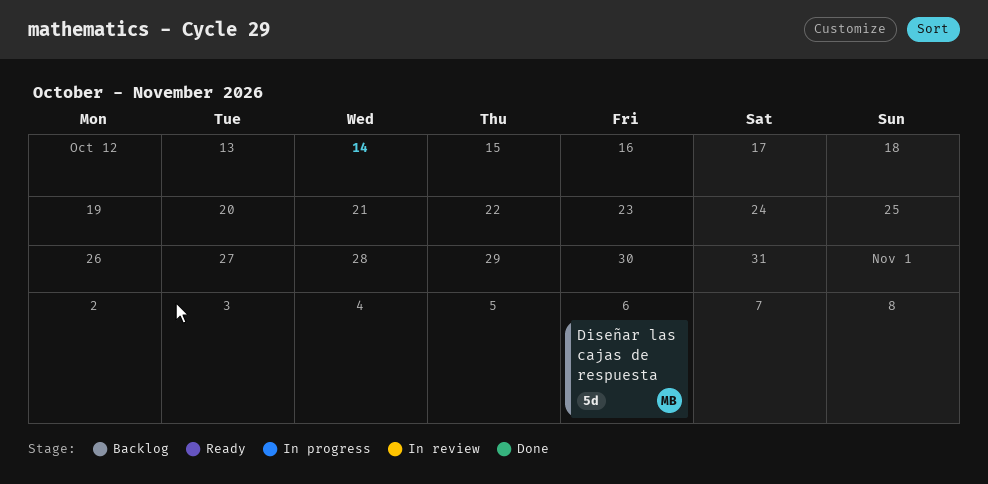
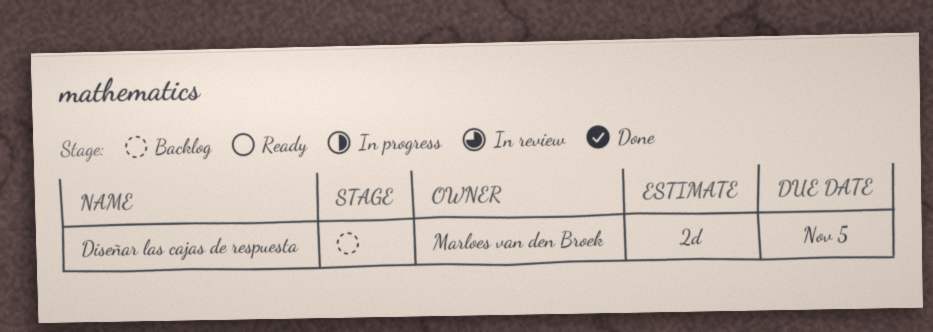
Diseñar las cajas de respuesta, estimate: 5d -> 2d
Diseñar las cajas de respuesta, due: Nov 6 -> Nov 5

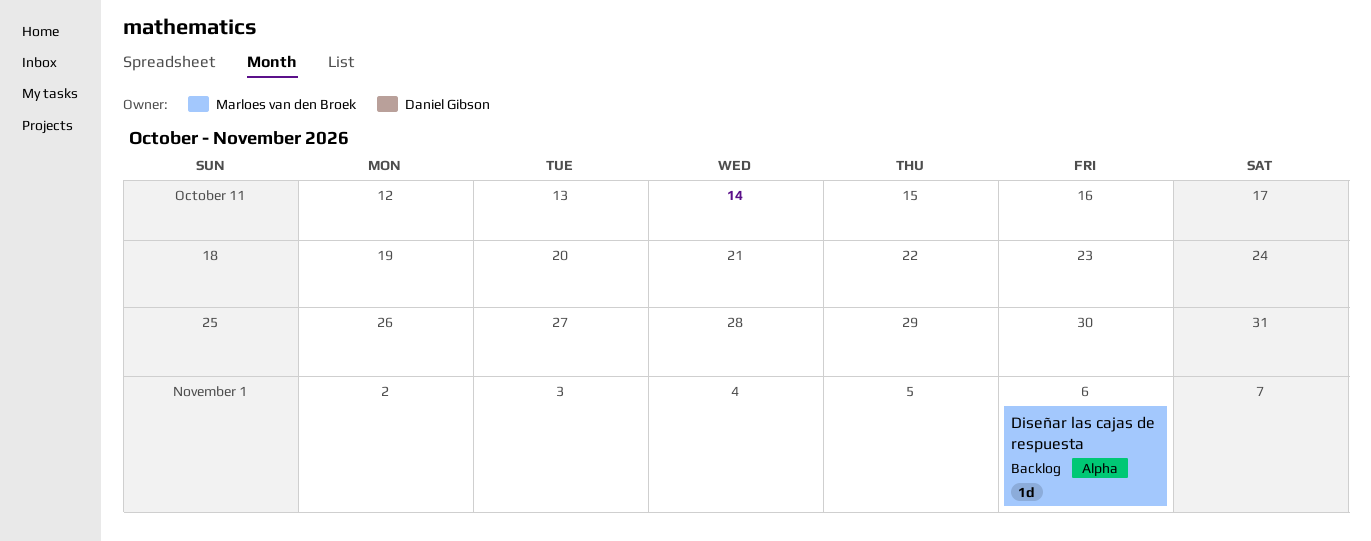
Diseñar las cajas de respuesta, estimate: 2d -> 1d
Diseñar las cajas de respuesta, due: Nov 5 -> Nov 6

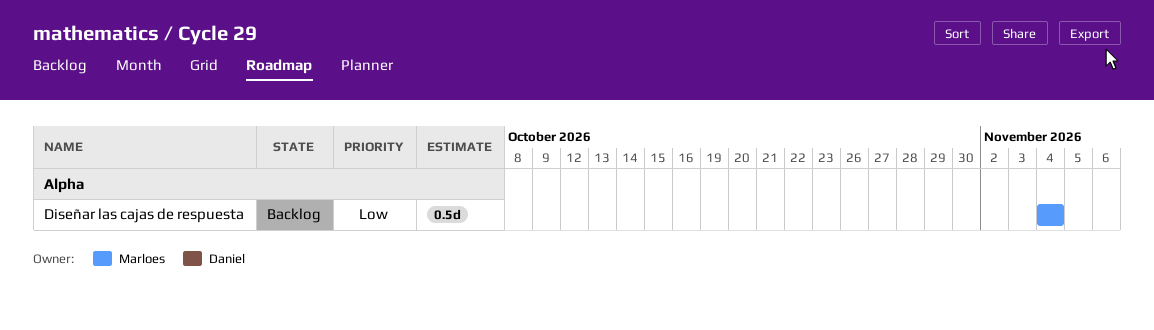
Diseñar las cajas de respuesta, estimate: 1d -> 0.5d
Diseñar las cajas de respuesta, due: Nov 6 -> Nov 4

